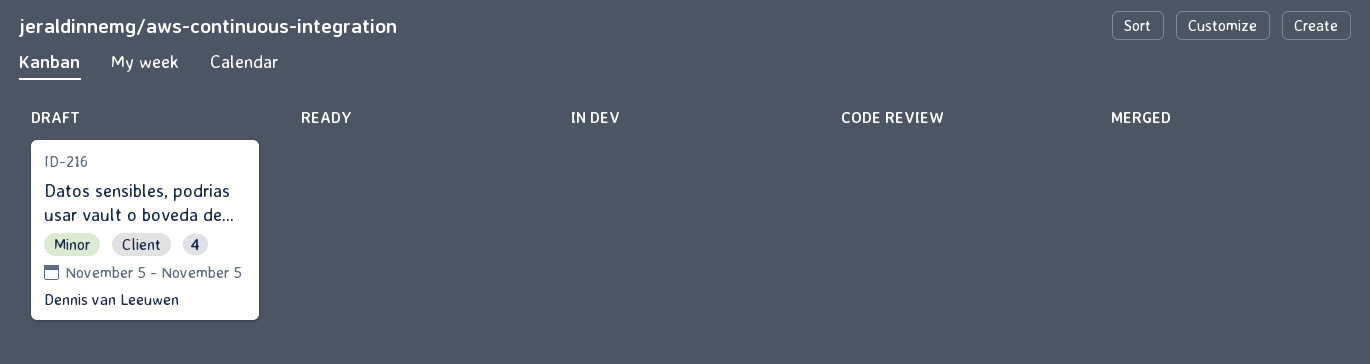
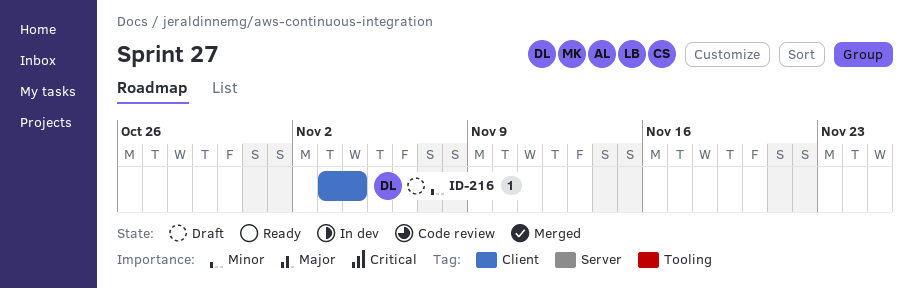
ID-216, estimate: 4 -> 1
ID-216, start: Nov 5 -> Nov 3
ID-216, due: Nov 5 -> Nov 4

